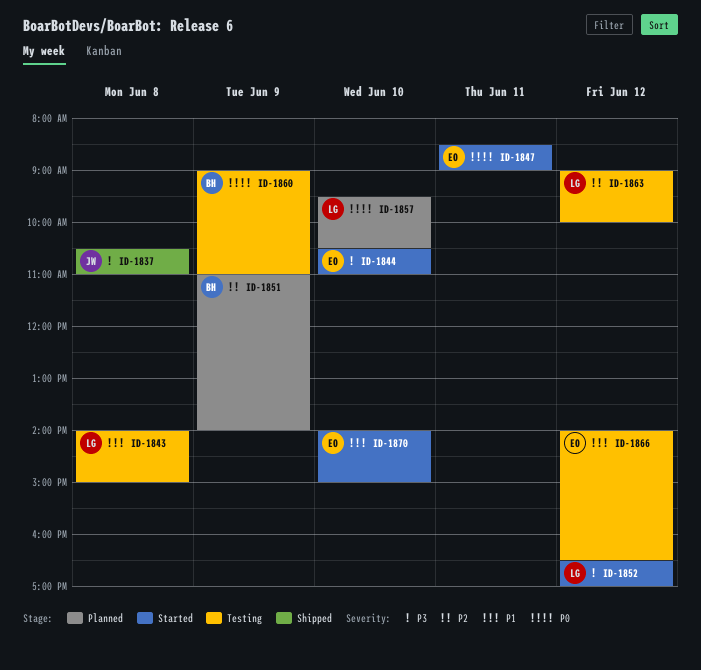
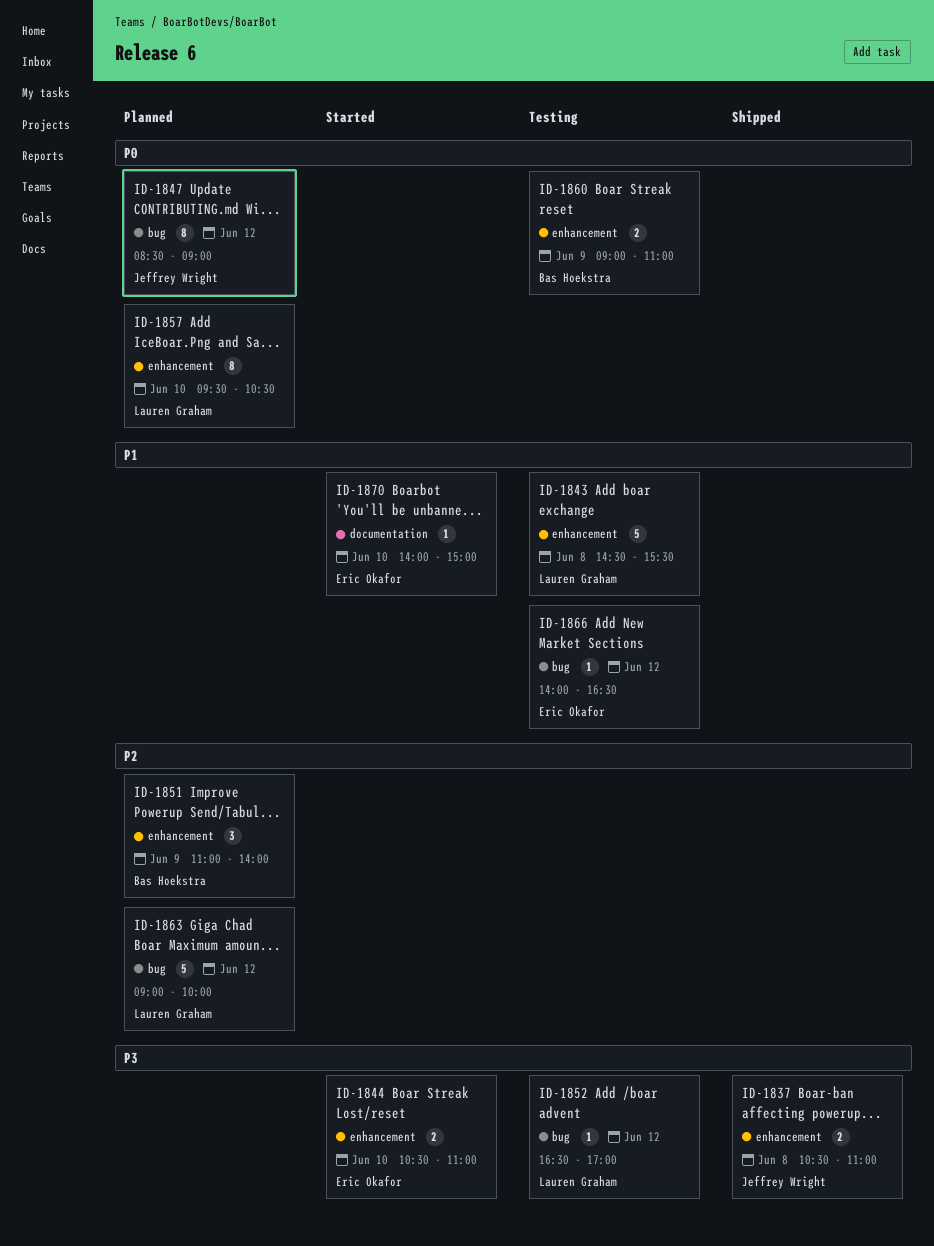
ID-1843, begins: 14:00 -> 14:30
ID-1843, ends: 15:00 -> 15:30
ID-1847, status: Started -> Planned
ID-1847, owner: Eric Okafor -> Jeffrey Wright
ID-1847, day: Jun 11 -> Jun 12
ID-1852, status: Started -> Testing
ID-1863, status: Testing -> Planned

